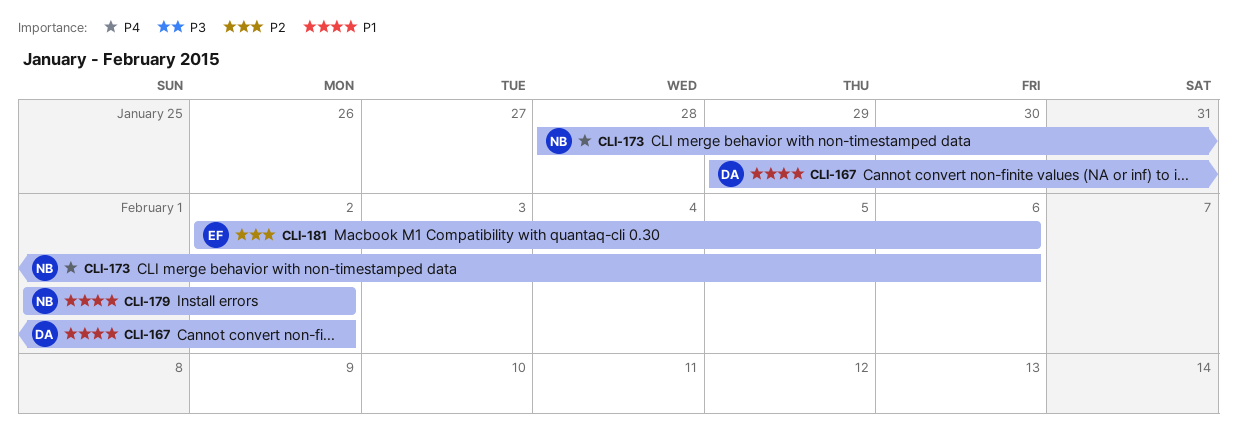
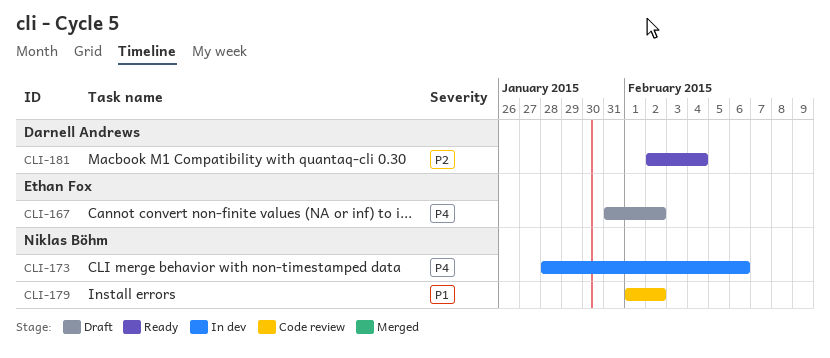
CLI-167, owner: Darnell Andrews -> Ethan Fox
CLI-167, priority: P1 -> P4
CLI-167, start: Jan 29 -> Jan 31
CLI-181, owner: Ethan Fox -> Darnell Andrews
CLI-181, due: Feb 6 -> Feb 4

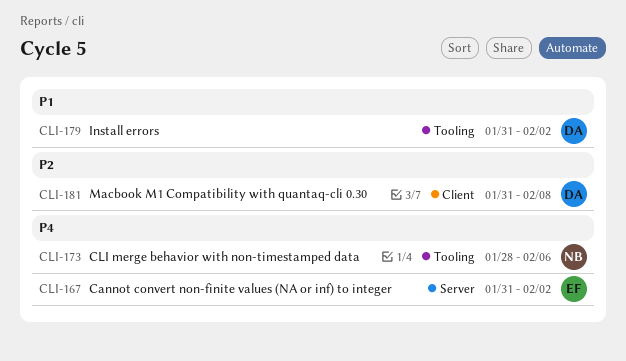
CLI-179, owner: Niklas Böhm -> Darnell Andrews
CLI-179, start: Feb 1 -> Jan 31
CLI-181, start: Feb 2 -> Jan 31
CLI-181, due: Feb 4 -> Feb 8

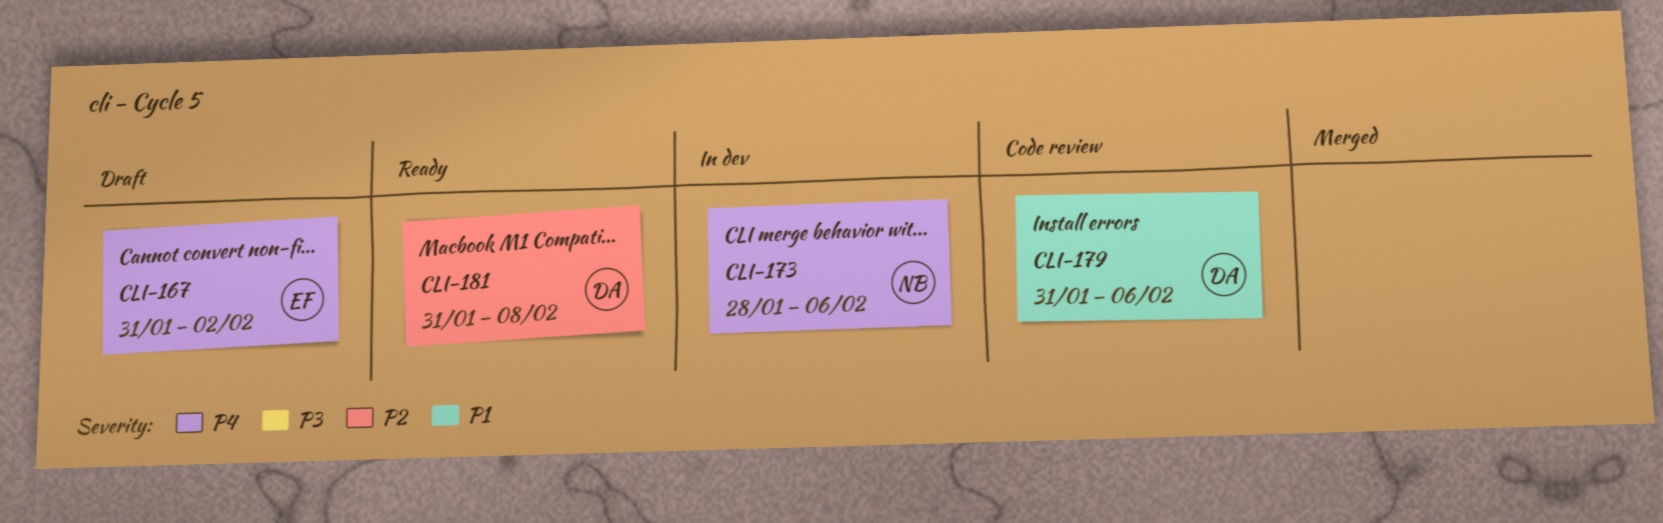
CLI-179, due: Feb 2 -> Feb 6

